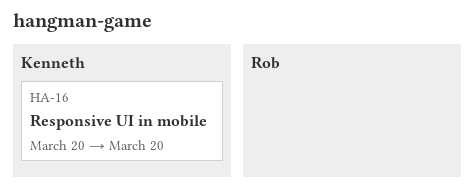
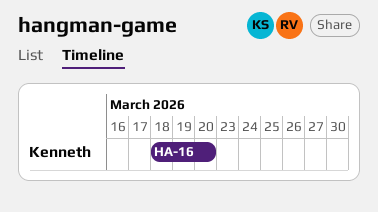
HA-16, start: Mar 20 -> Mar 18

